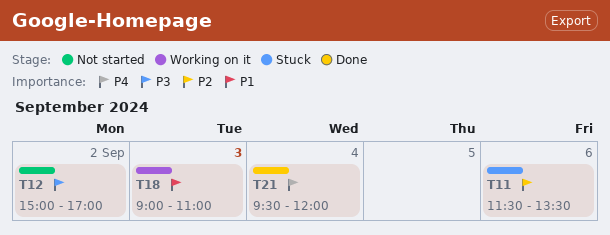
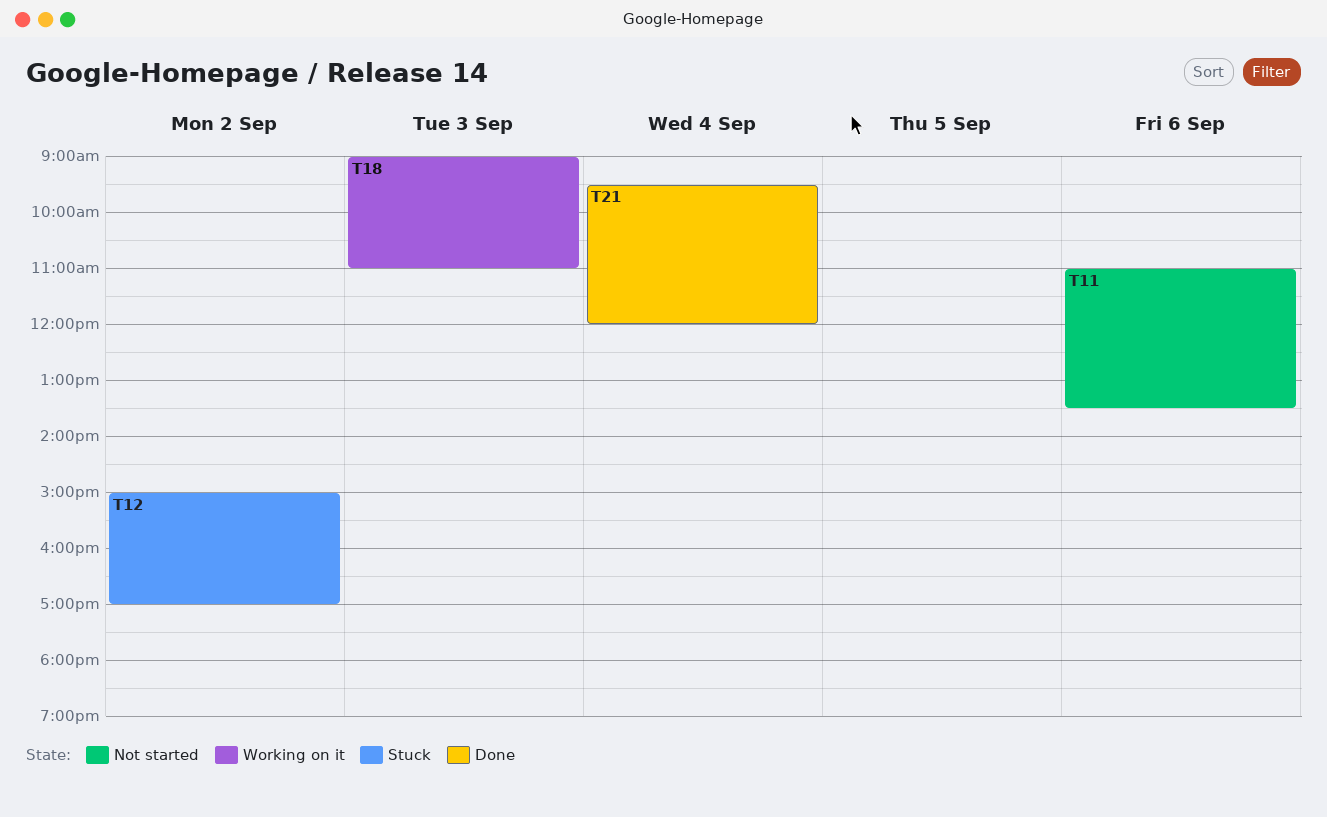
T11, status: Stuck -> Not started
T11, begins: 11:30 -> 11:00
T12, status: Not started -> Stuck

